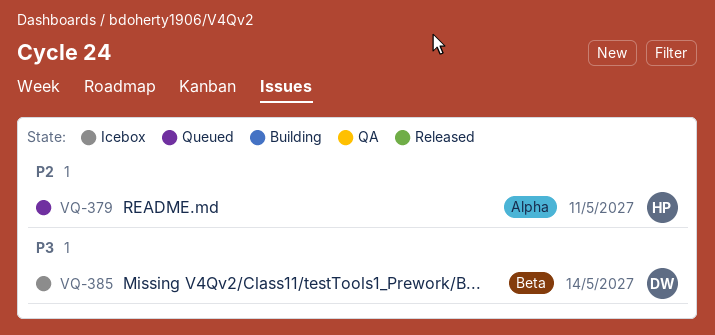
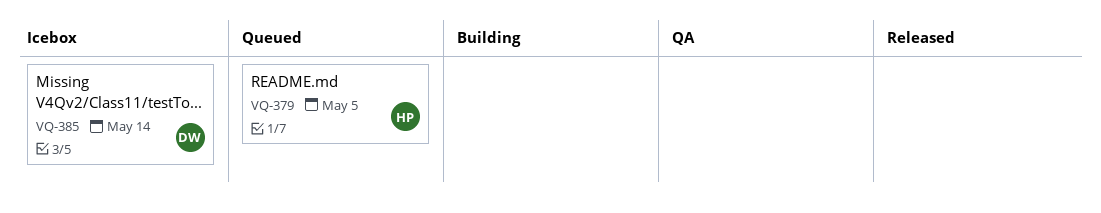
VQ-379, due: May 11 -> May 5

